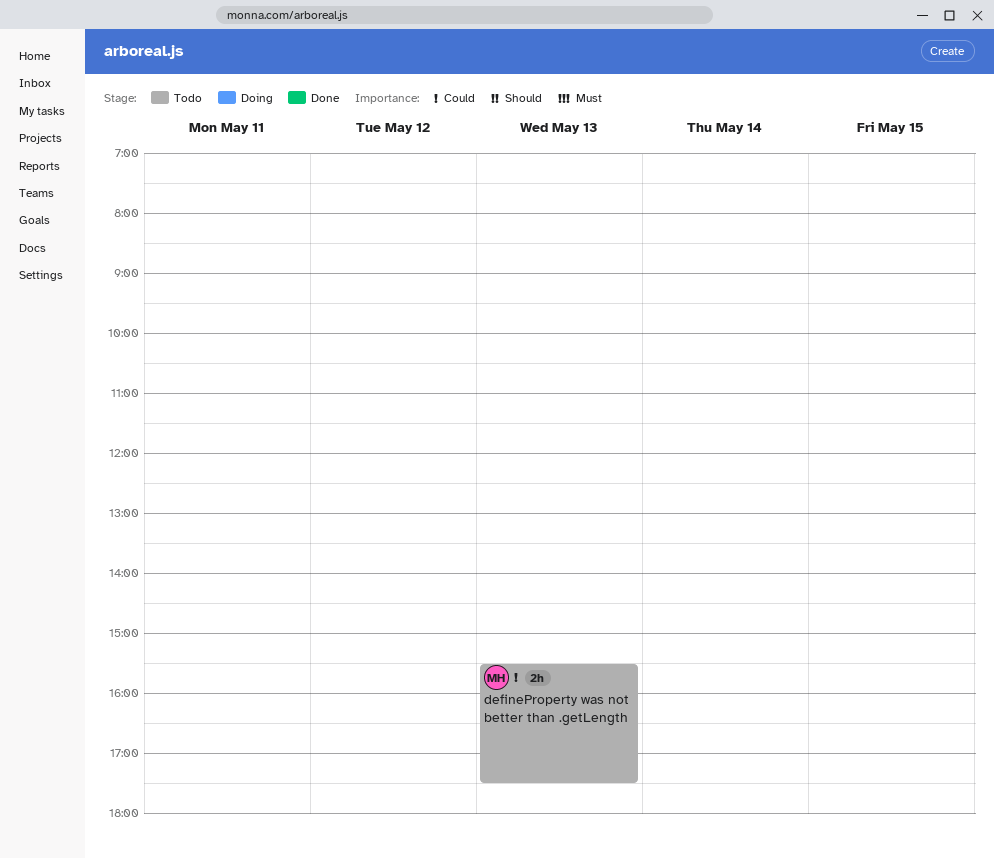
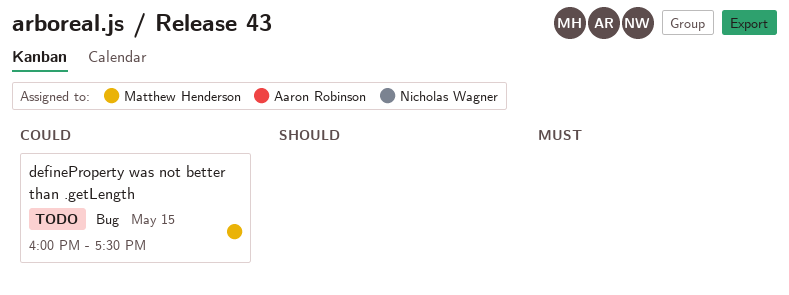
defineProperty was not better than .getLength, day: May 13 -> May 15
defineProperty was not better than .getLength, begins: 15:30 -> 16:00

